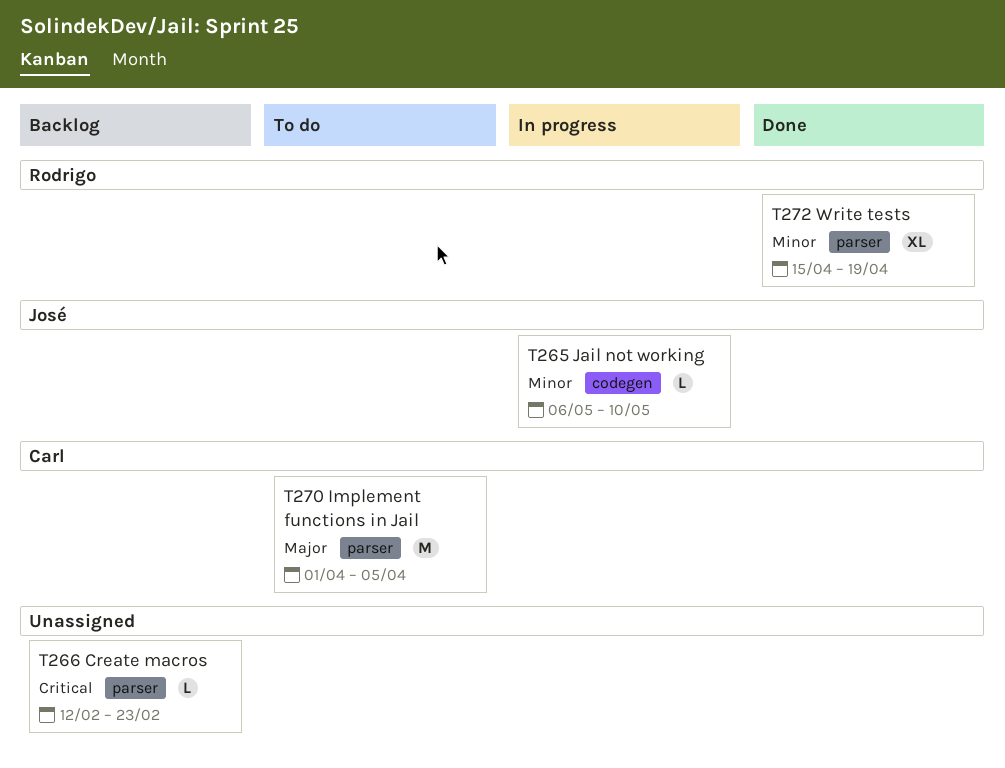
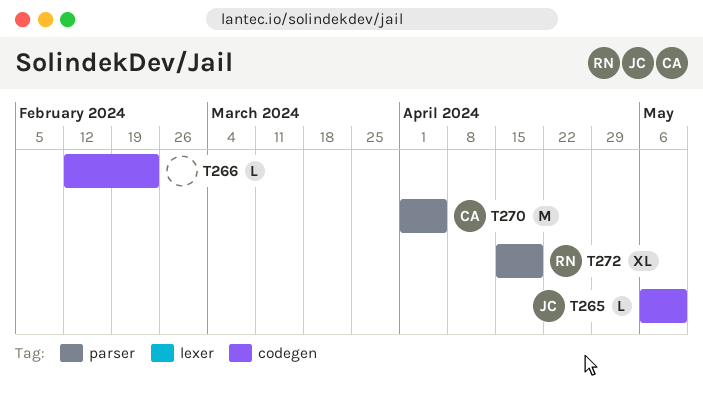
T266, label: parser -> codegen

